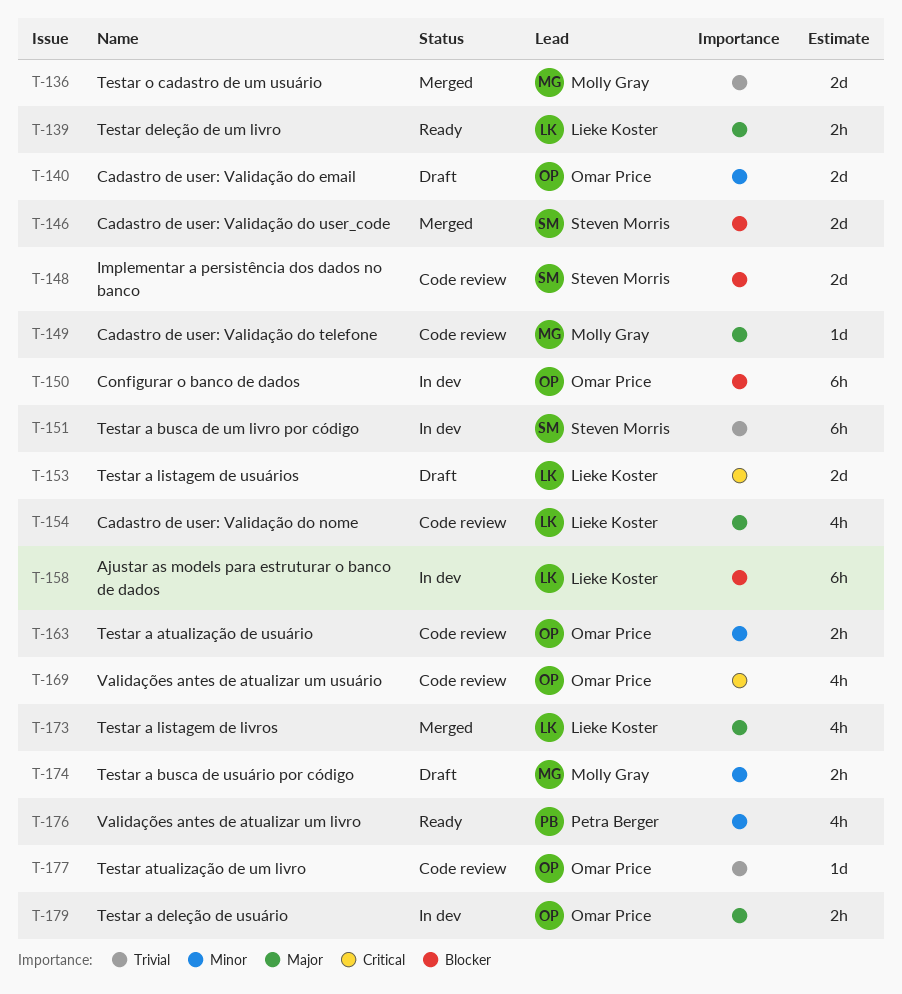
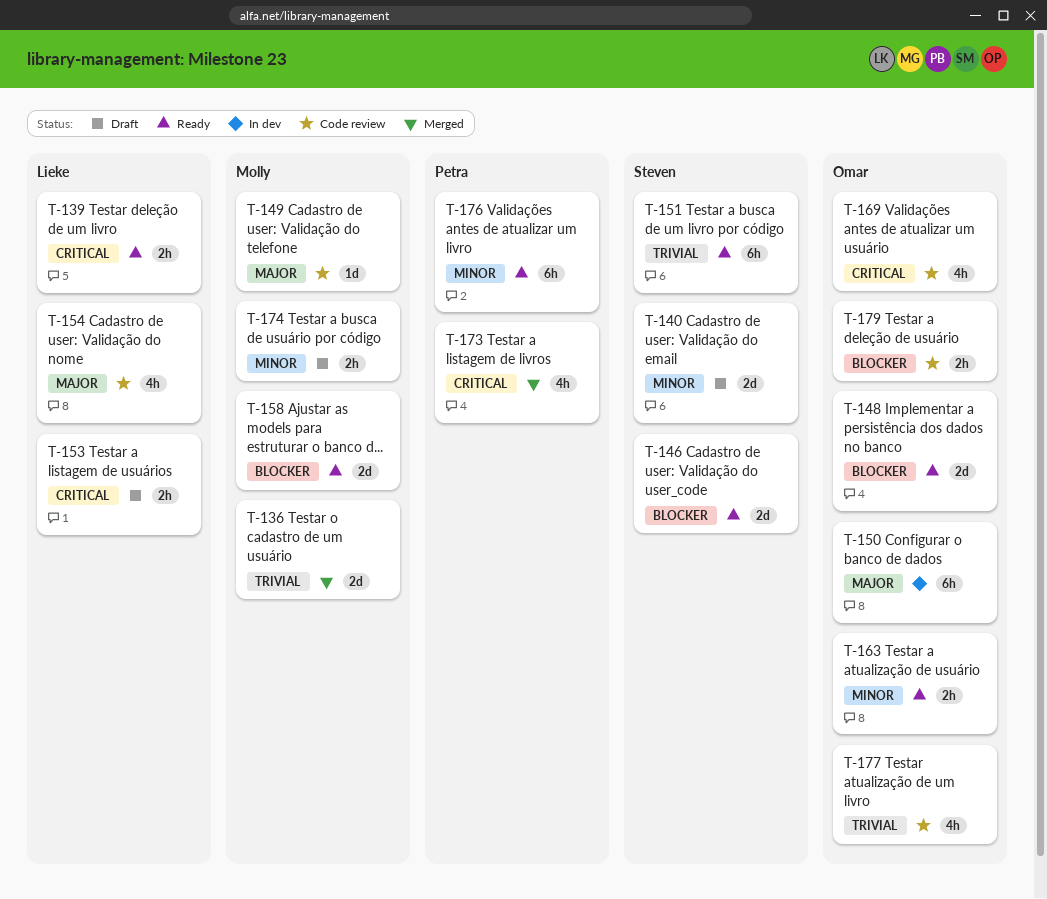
T-139, priority: Major -> Critical
T-140, owner: Omar Price -> Steven Morris
T-146, status: Merged -> Ready
T-148, status: Code review -> Ready
T-148, owner: Steven Morris -> Omar Price
T-150, priority: Blocker -> Major
T-151, status: In dev -> Ready
T-153, estimate: 2d -> 2h
T-158, status: In dev -> Ready
T-158, owner: Lieke Koster -> Molly Gray
T-158, estimate: 6h -> 2d
T-163, status: Code review -> Ready
T-173, owner: Lieke Koster -> Petra Berger
T-173, priority: Major -> Critical
T-176, estimate: 4h -> 6h
T-177, estimate: 1d -> 4h
T-179, status: In dev -> Code review
T-179, priority: Major -> Blocker

